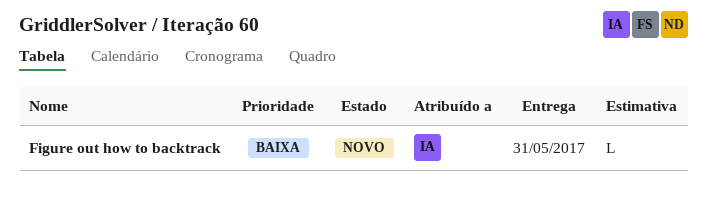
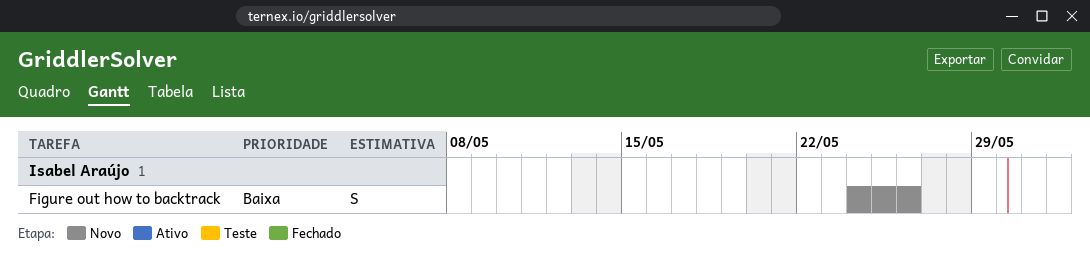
Figure out how to backtrack, estimate: L -> S
Figure out how to backtrack, due: May 31 -> May 26

